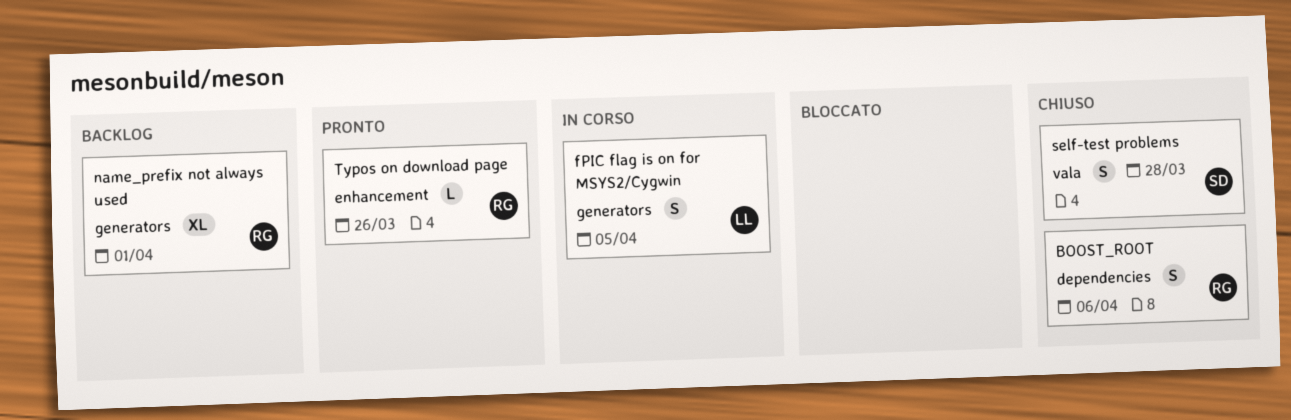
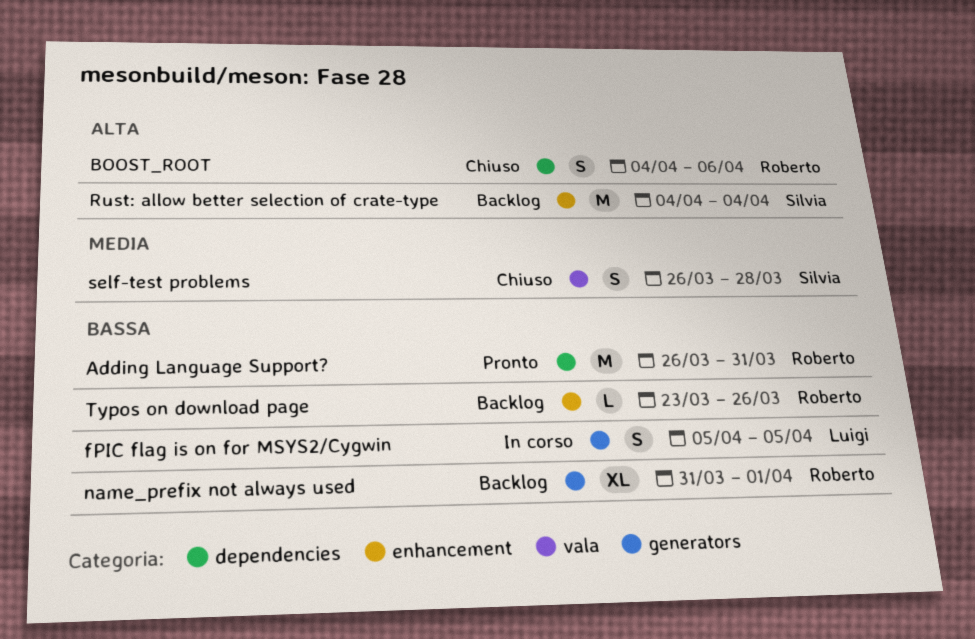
Adding Language Support?: none -> present
Rust: allow better selection of crate-type: none -> present
Typos on download page, status: Pronto -> Backlog

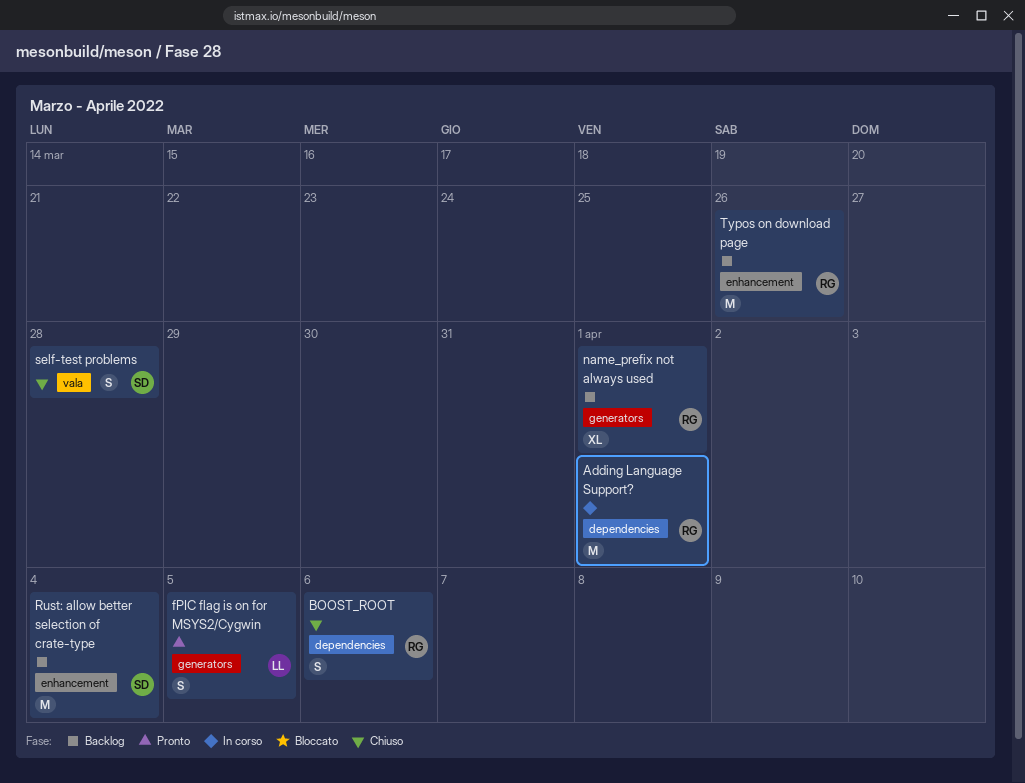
Adding Language Support?, status: Pronto -> In corso
Adding Language Support?, due: Mar 31 -> Apr 1
fPIC flag is on for MSYS2/Cygwin, status: In corso -> Pronto
Typos on download page, estimate: L -> M

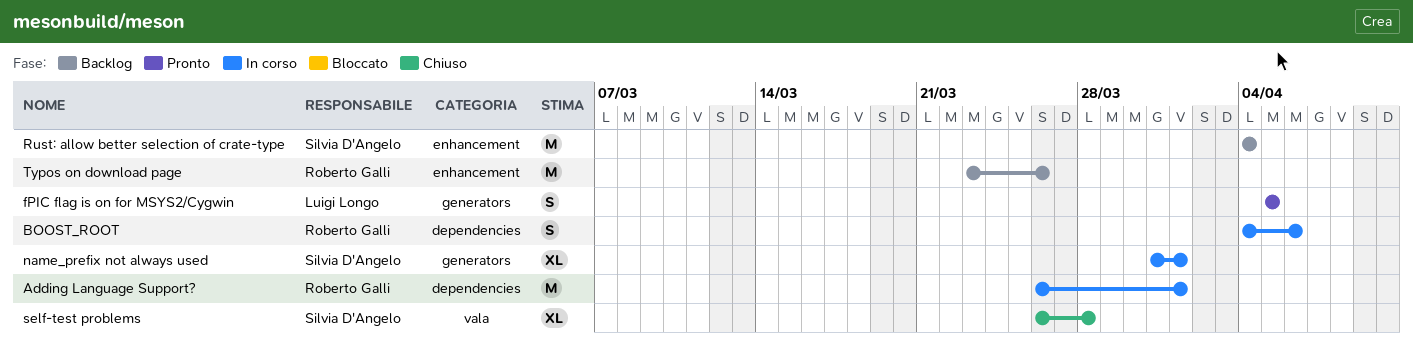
BOOST_ROOT, status: Chiuso -> In corso
name_prefix not always used, status: Backlog -> In corso
name_prefix not always used, owner: Roberto Galli -> Silvia D'Angelo
self-test problems, estimate: S -> XL

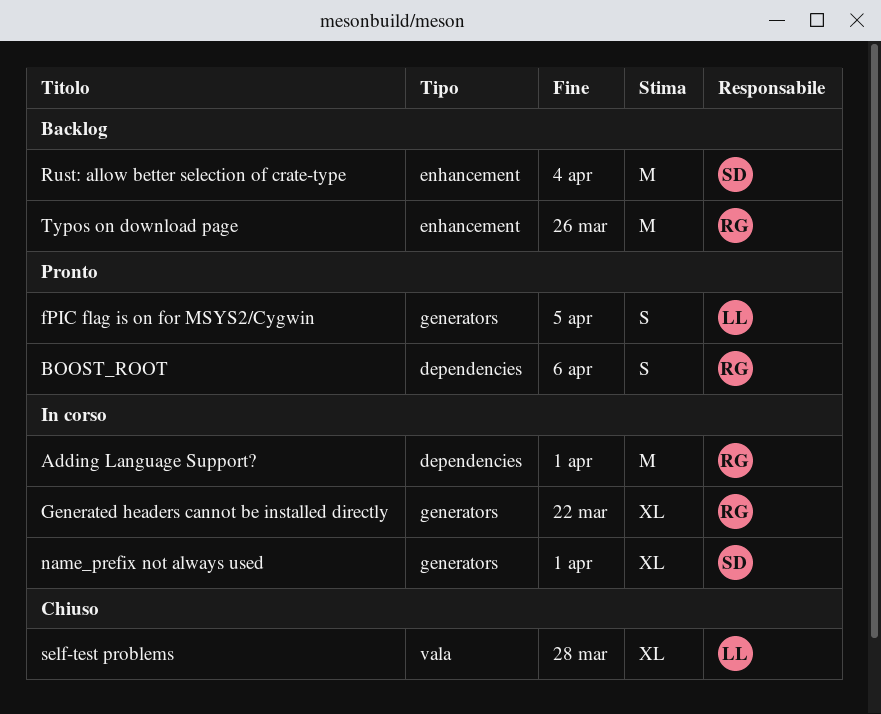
BOOST_ROOT, status: In corso -> Pronto
Generated headers cannot be installed directly: none -> present
self-test problems, owner: Silvia D'Angelo -> Luigi Longo

